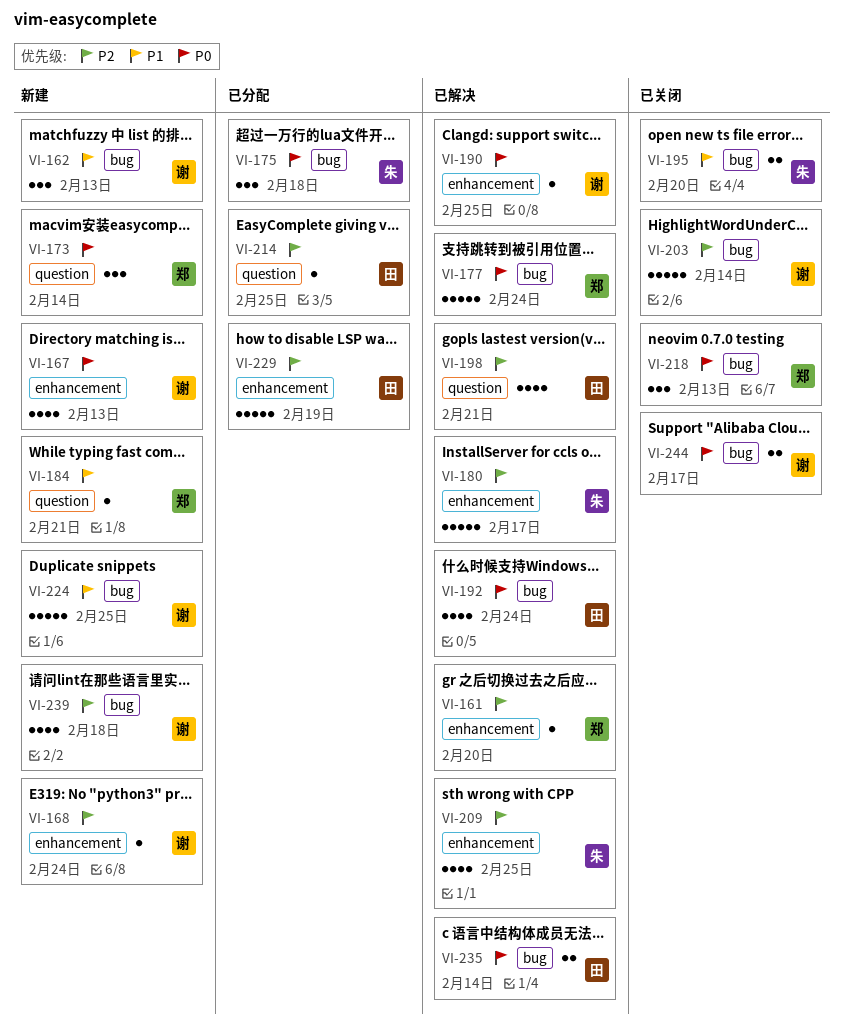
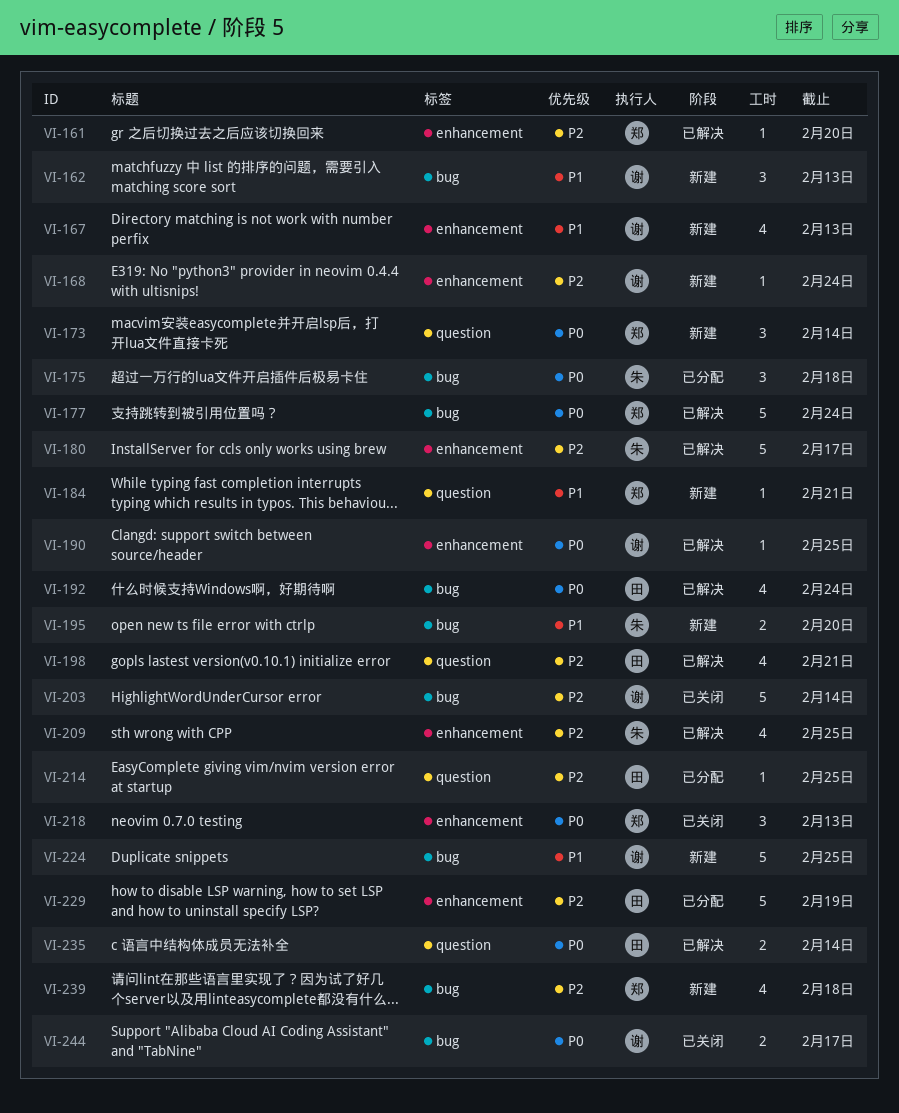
VI-167, priority: P0 -> P1
VI-195, status: 已关闭 -> 新建
VI-218, label: bug -> enhancement
VI-235, label: bug -> question
VI-239, owner: 谢 -> 郑

